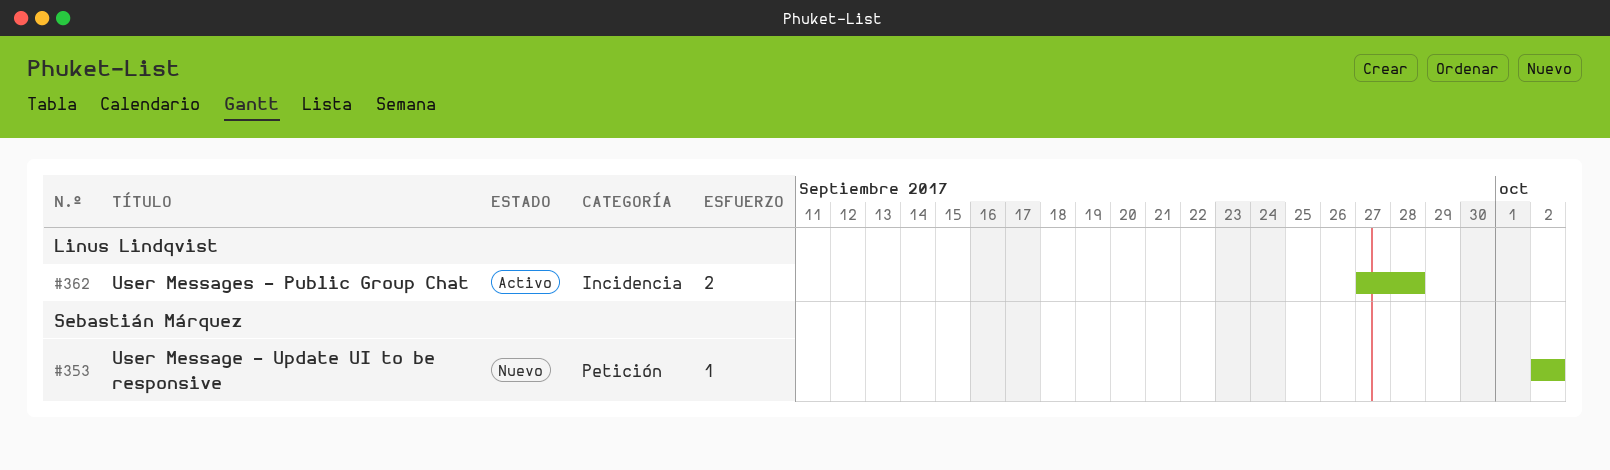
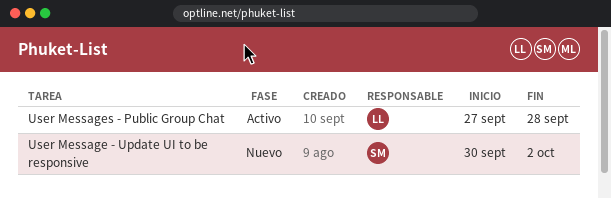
User Message - Update UI to be responsive, start: Oct 2 -> Sep 30

